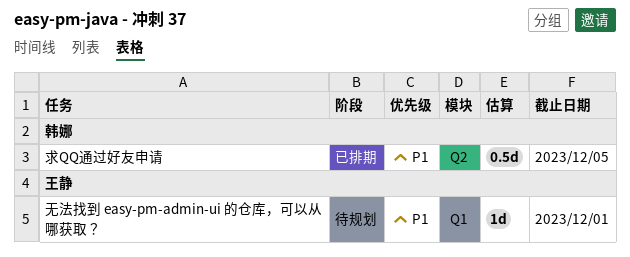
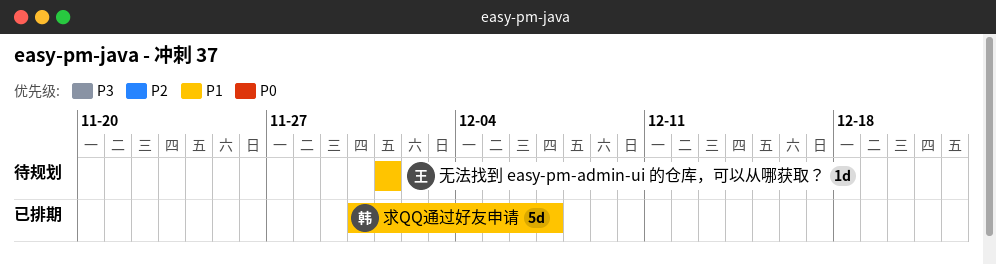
求QQ通过好友申请, estimate: 0.5d -> 5d
求QQ通过好友申请, due: Dec 5 -> Dec 7

